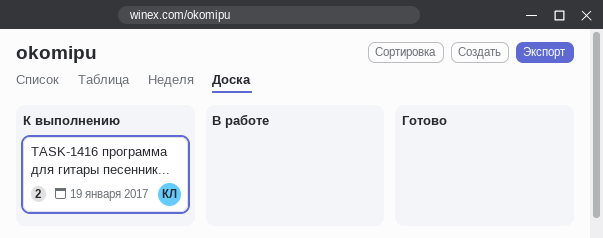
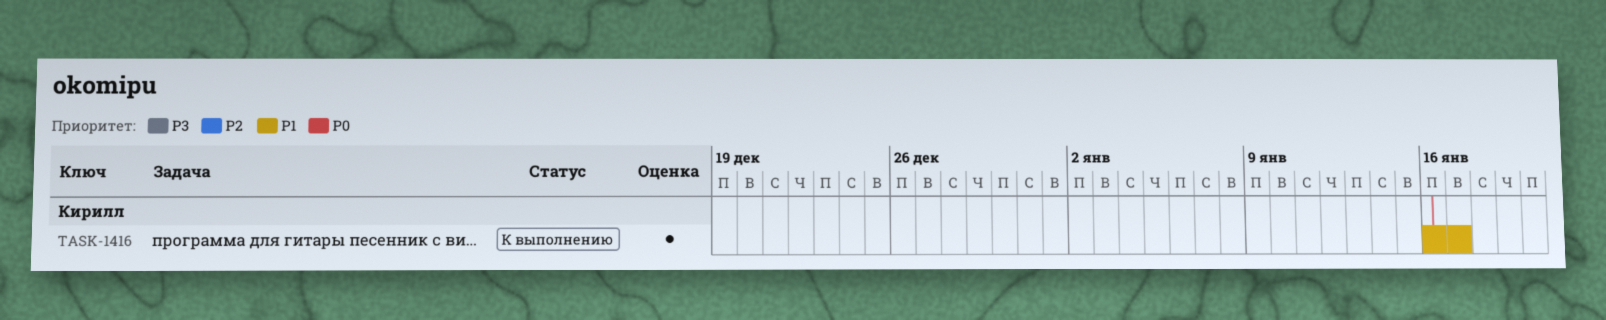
TASK-1416, estimate: 2 -> 1
TASK-1416, due: Jan 19 -> Jan 17

